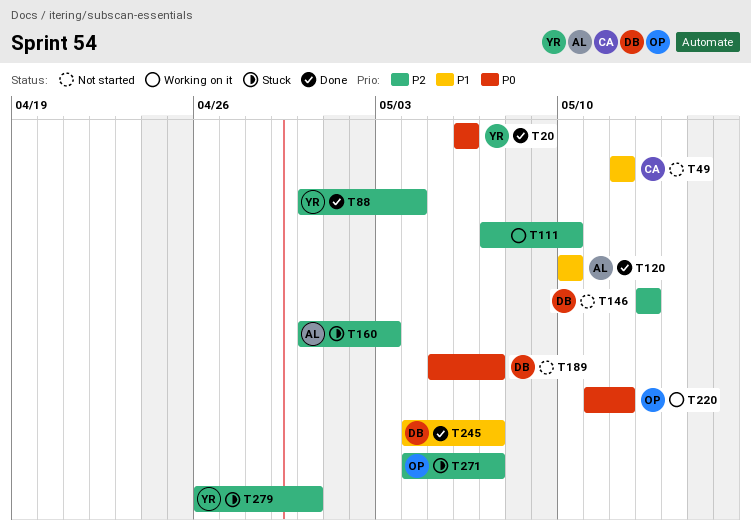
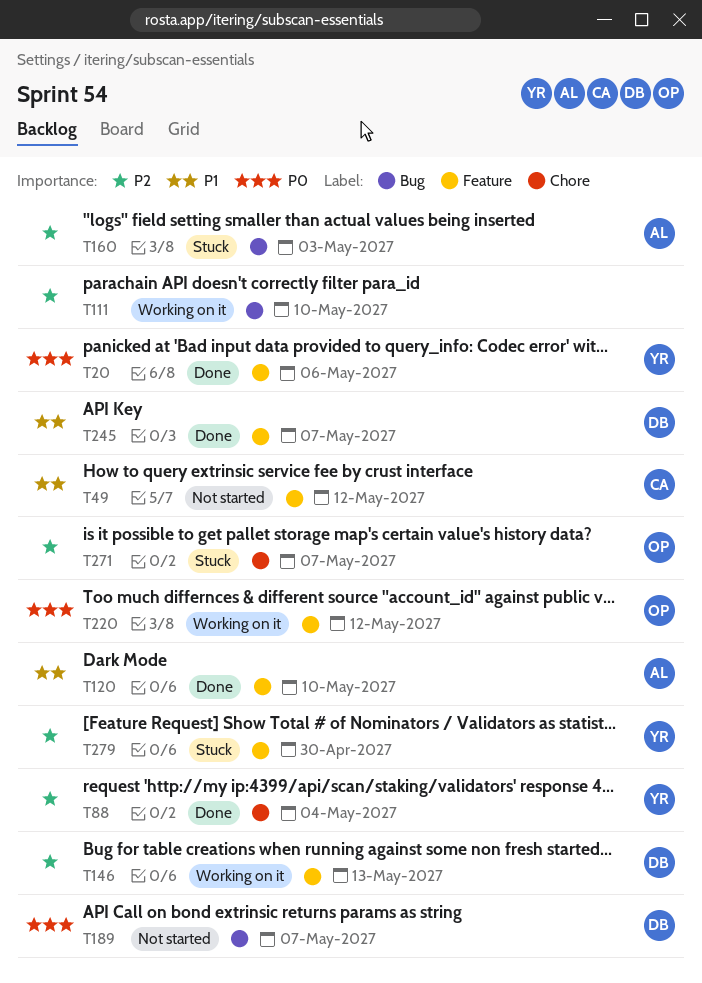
T146, status: Not started -> Working on it

